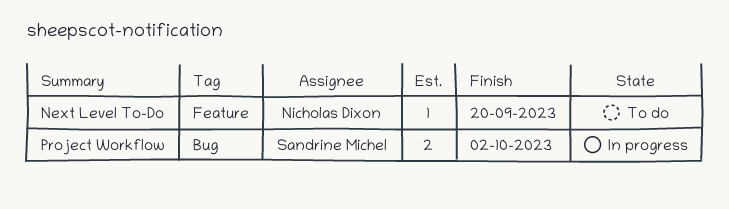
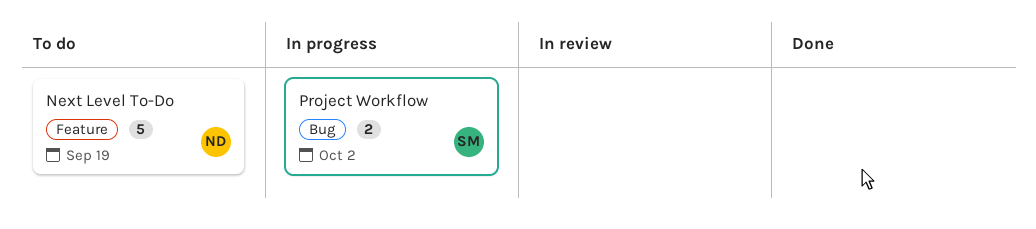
Next Level To-Do, estimate: 1 -> 5
Next Level To-Do, due: Sep 20 -> Sep 19

